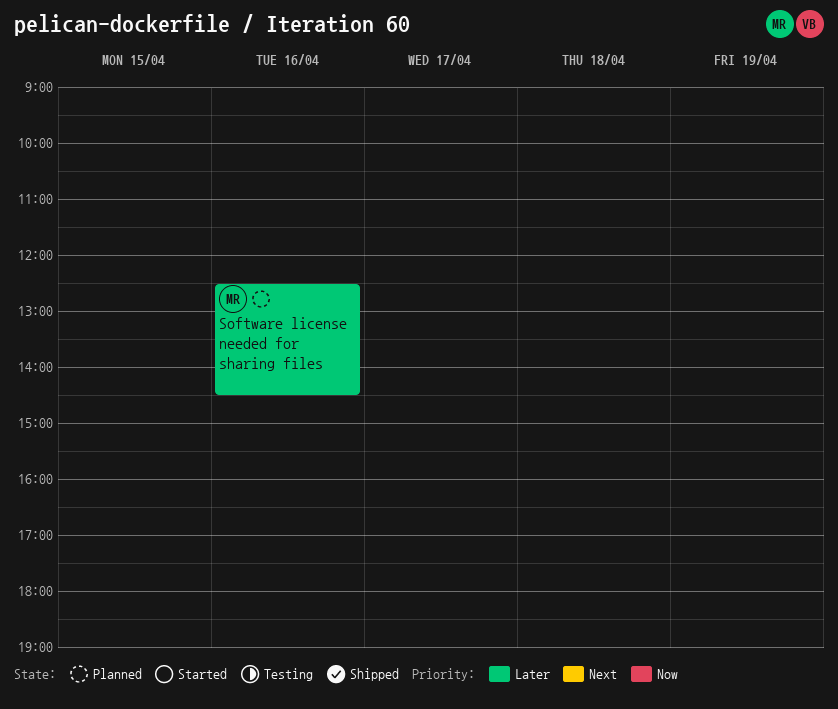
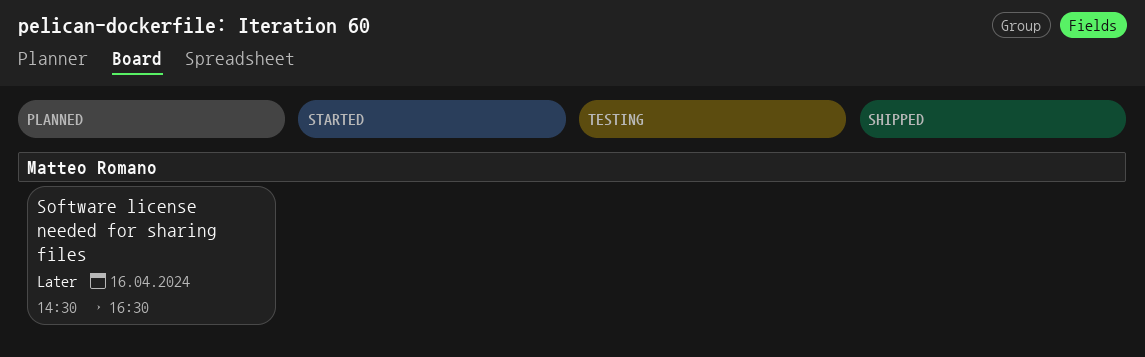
Software license needed for sharing files, begins: 12:30 -> 14:30
Software license needed for sharing files, ends: 14:30 -> 16:30

